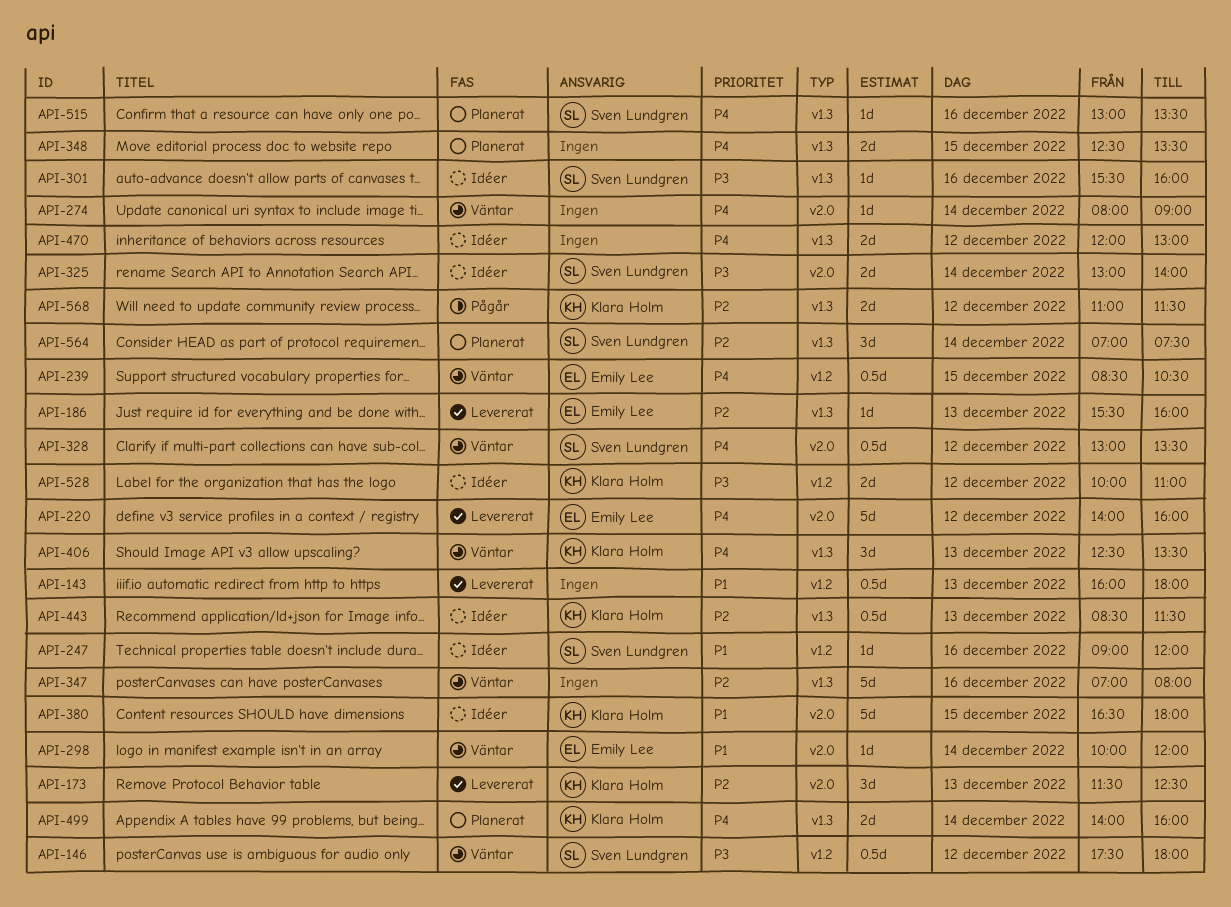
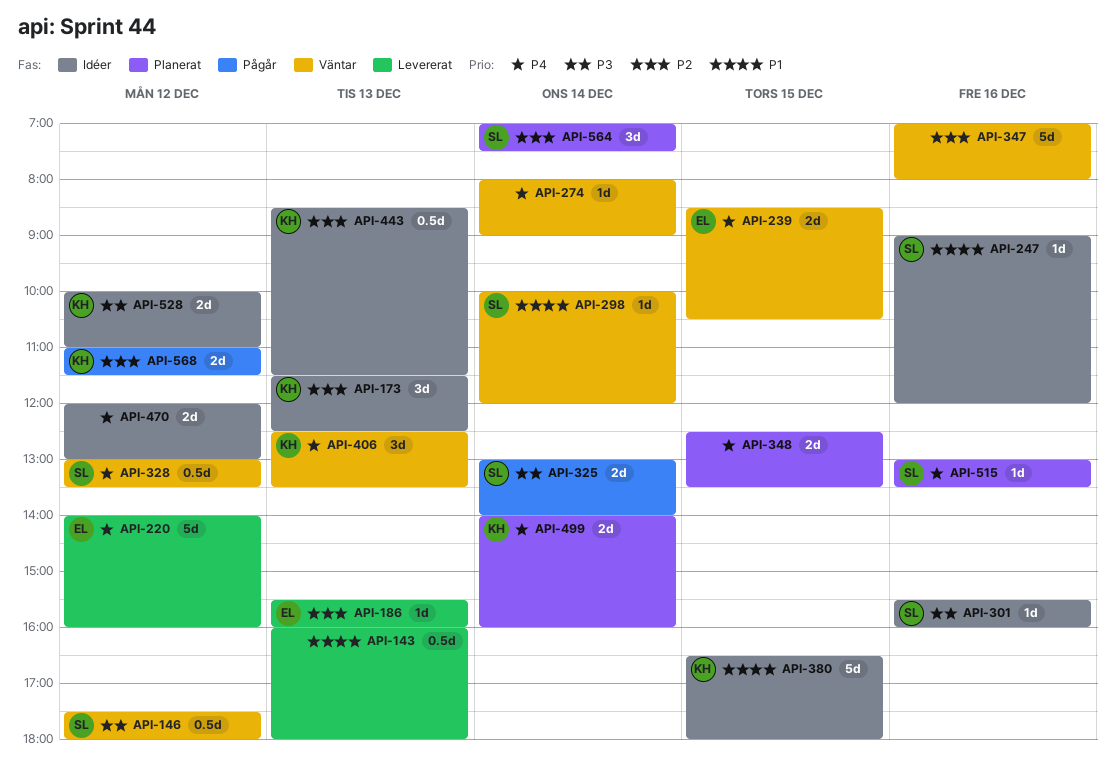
API-173, status: Levererat -> Idéer
API-239, estimate: 0.5d -> 2d
API-298, owner: Emily Lee -> Sven Lundgren
API-325, status: Idéer -> Pågår

